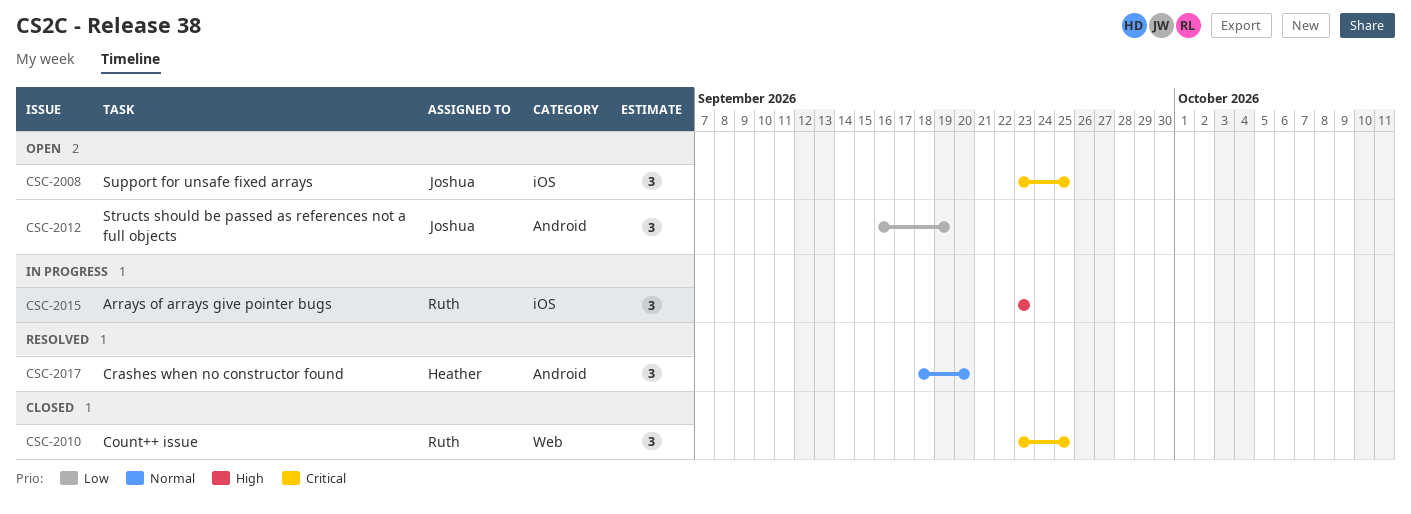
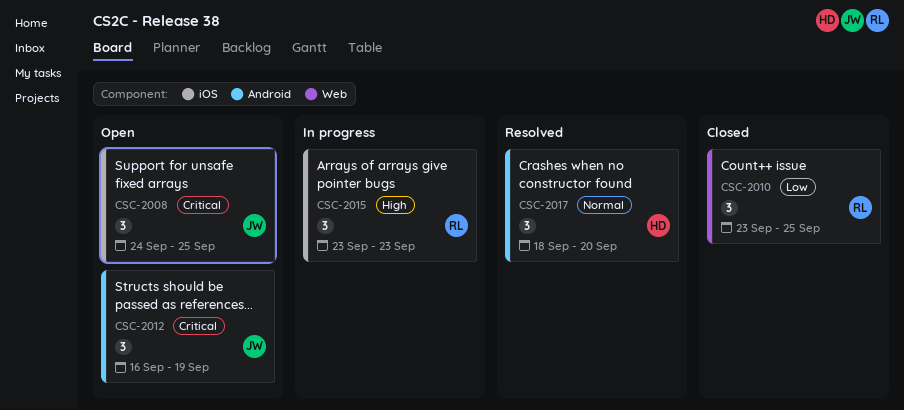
CSC-2008, start: Sep 23 -> Sep 24
CSC-2010, priority: Critical -> Low
CSC-2012, priority: Low -> Critical

